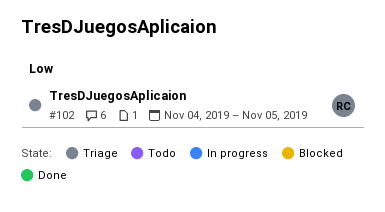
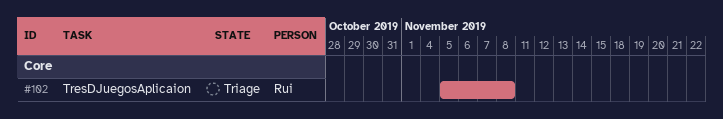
#102, start: Nov 4 -> Nov 5
#102, due: Nov 5 -> Nov 8

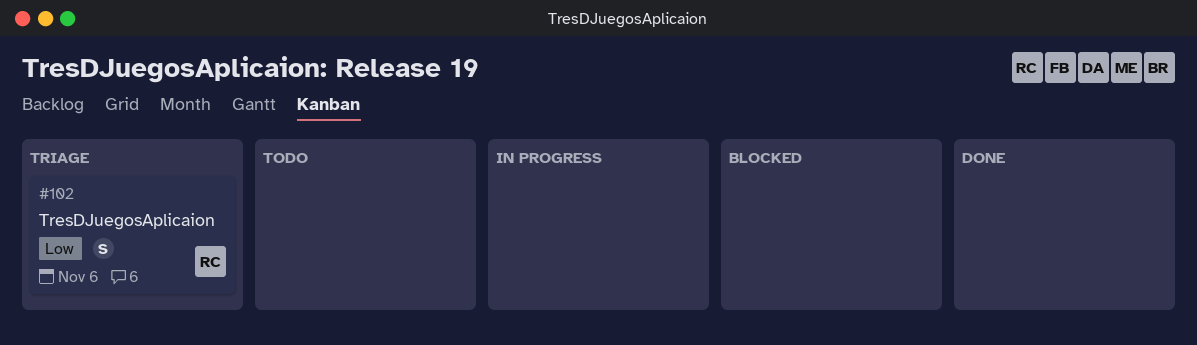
#102, due: Nov 8 -> Nov 6

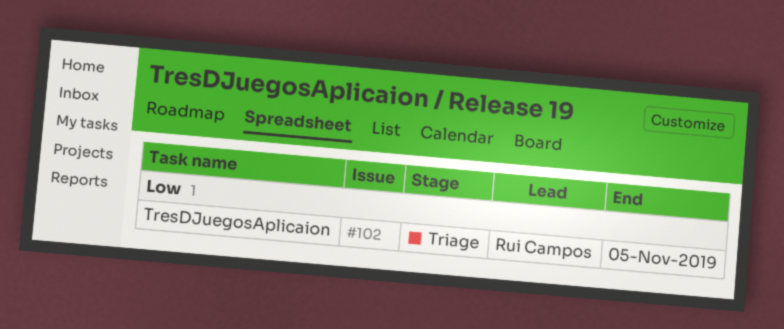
#102, due: Nov 6 -> Nov 5

